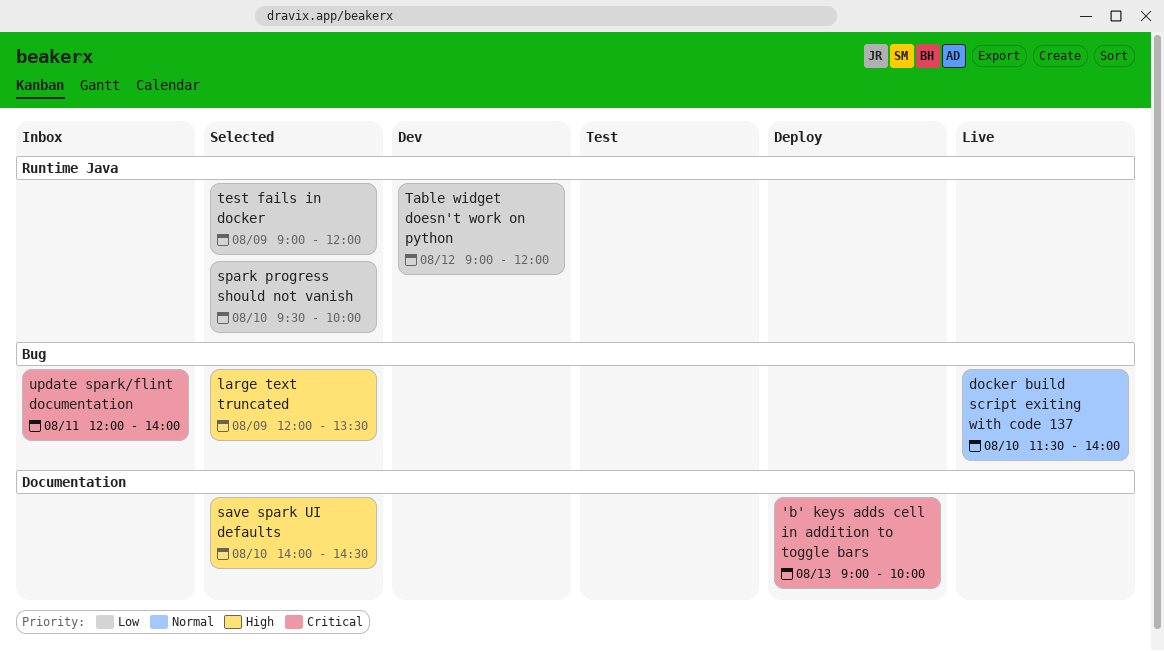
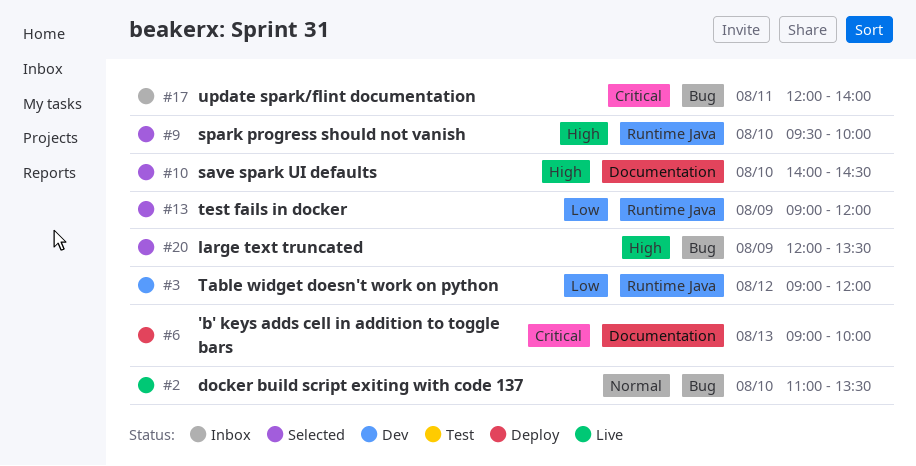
docker build script exiting with code 137, begins: 11:30 -> 11:00
docker build script exiting with code 137, ends: 14:00 -> 13:30
spark progress should not vanish, priority: Low -> High

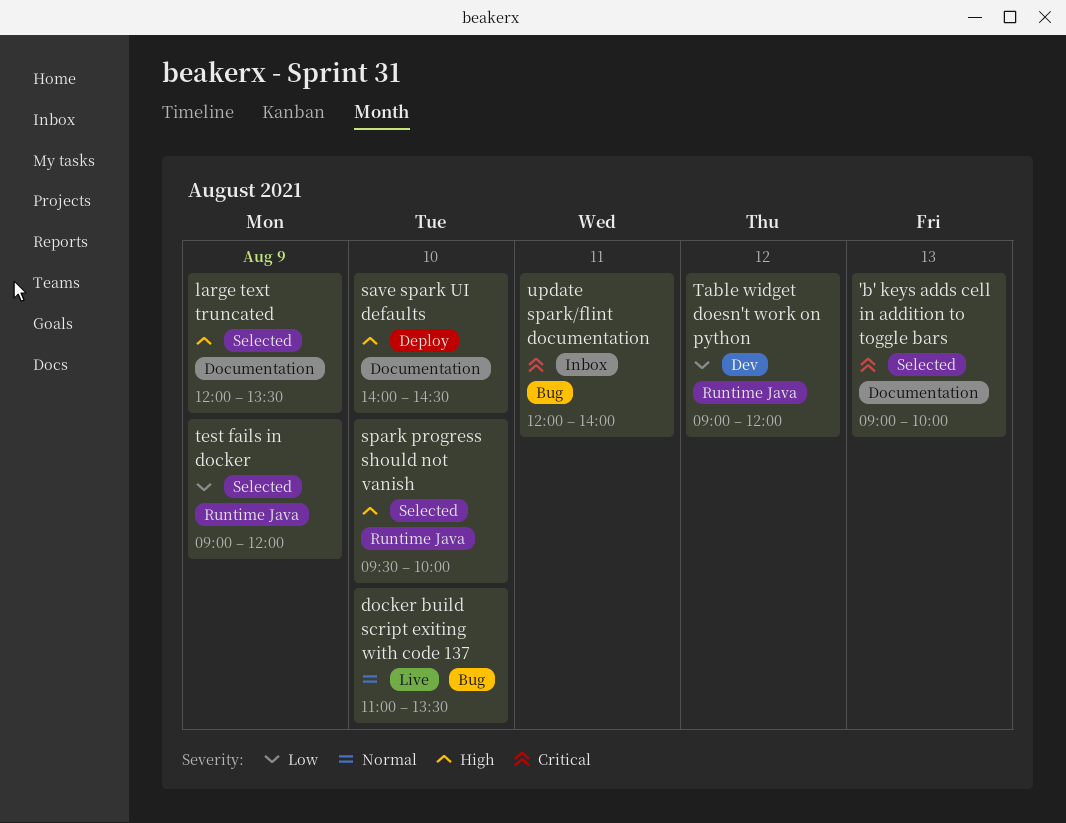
'b' keys adds cell in addition to toggle bars, status: Deploy -> Selected
large text truncated, label: Bug -> Documentation
save spark UI defaults, status: Selected -> Deploy

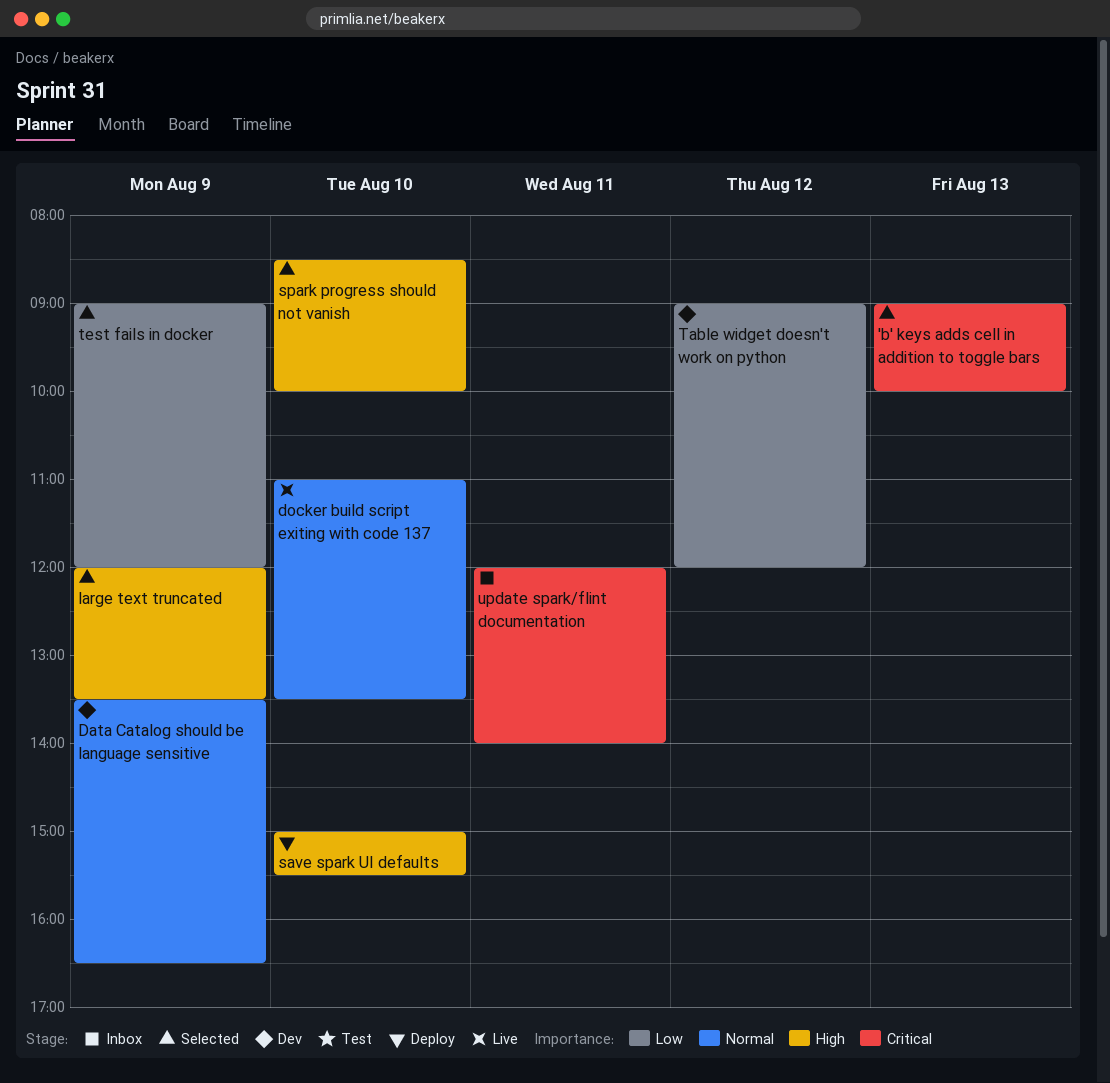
Data Catalog should be language sensitive: none -> present
save spark UI defaults, begins: 14:00 -> 15:00
save spark UI defaults, ends: 14:30 -> 15:30
spark progress should not vanish, begins: 09:30 -> 08:30

